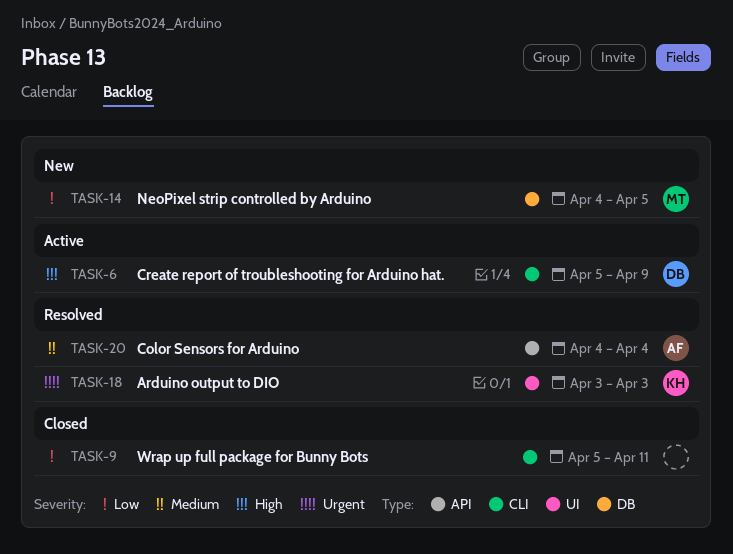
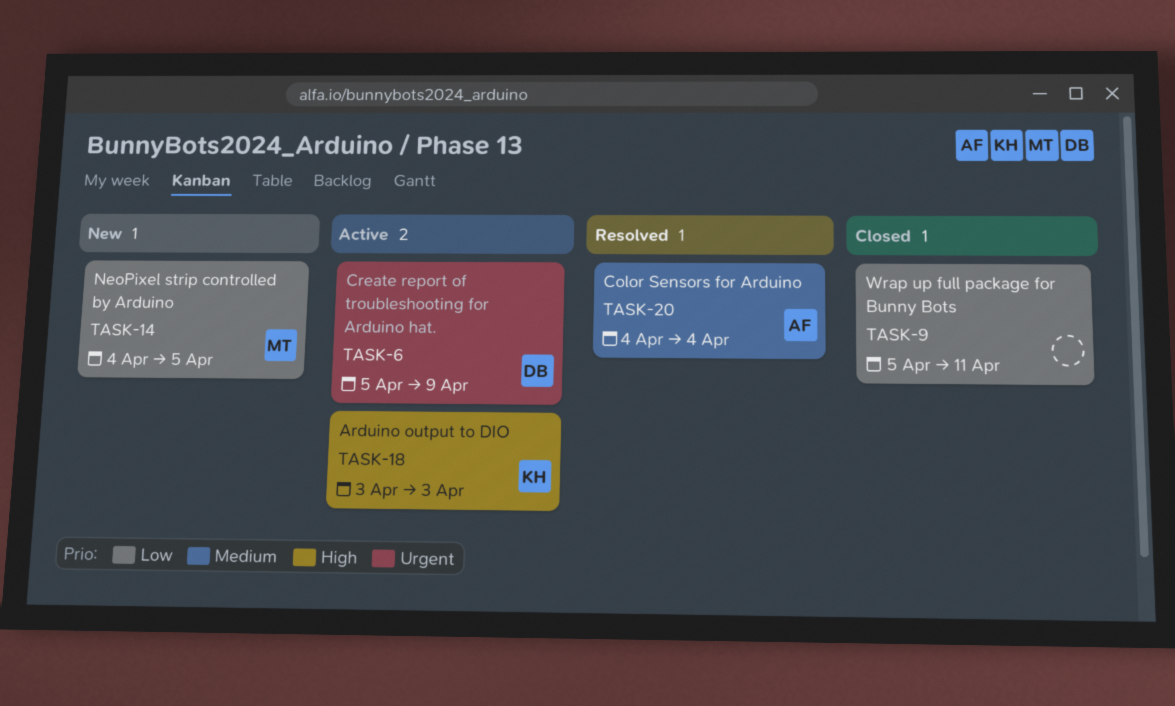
TASK-6, priority: High -> Urgent
TASK-18, status: Resolved -> Active
TASK-18, priority: Urgent -> High

